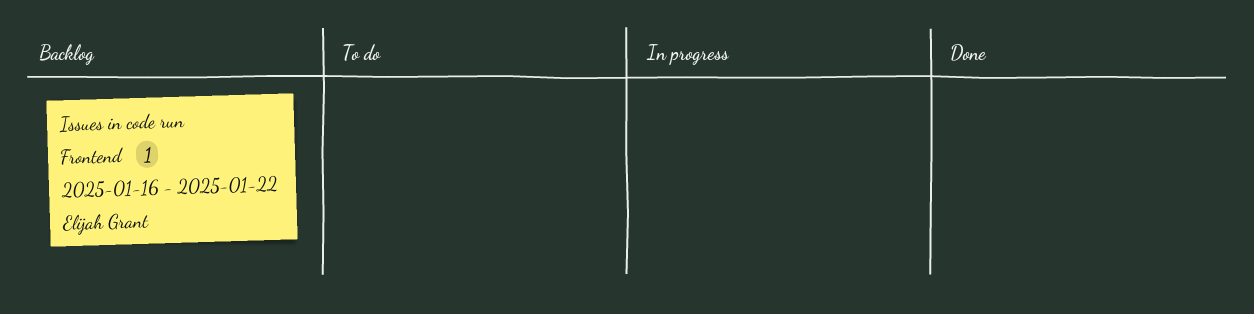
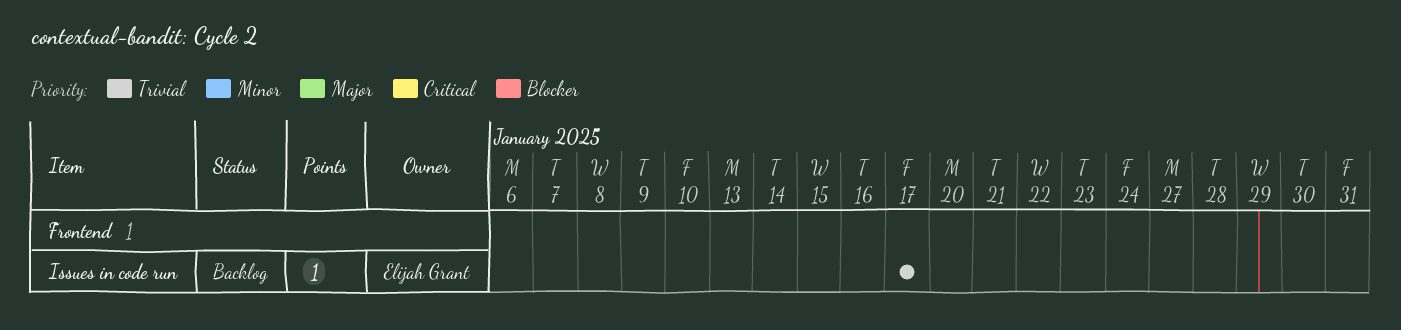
Issues in code run, start: Jan 16 -> Jan 17
Issues in code run, due: Jan 22 -> Jan 17

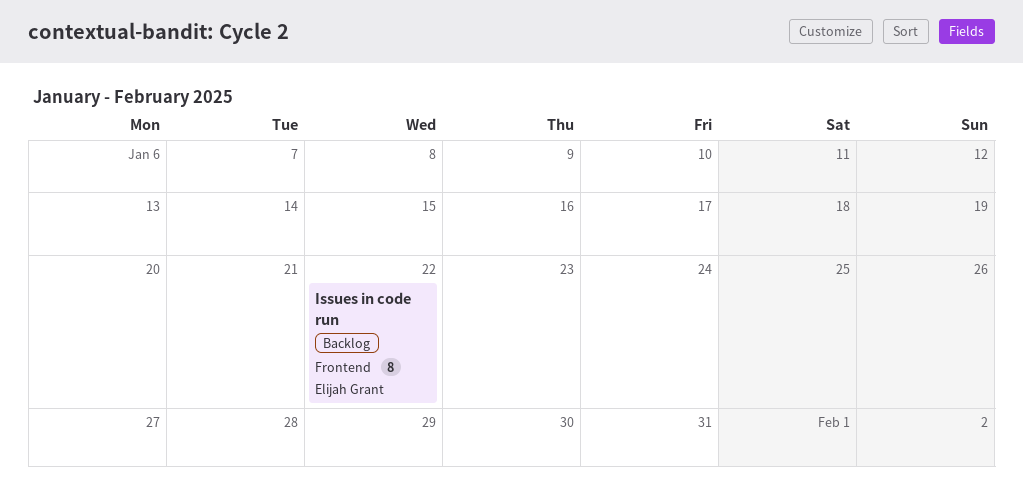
Issues in code run, estimate: 1 -> 8
Issues in code run, due: Jan 17 -> Jan 22

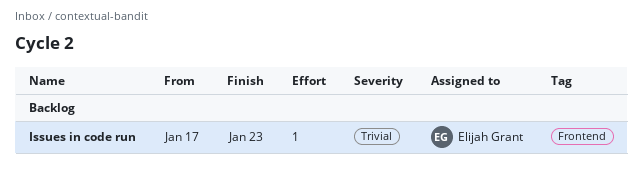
Issues in code run, estimate: 8 -> 1
Issues in code run, due: Jan 22 -> Jan 23

